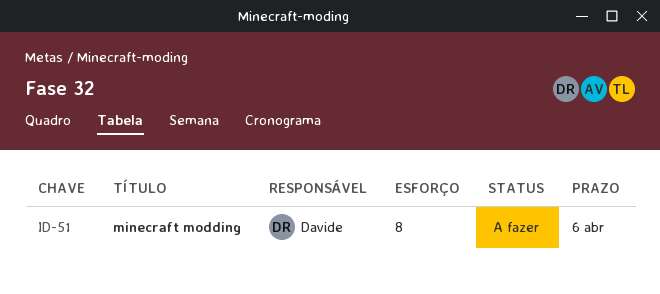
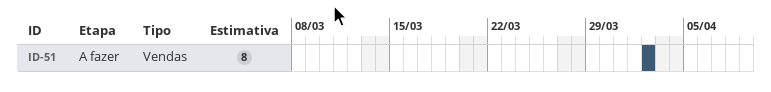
ID-51, due: Apr 6 -> Apr 2

